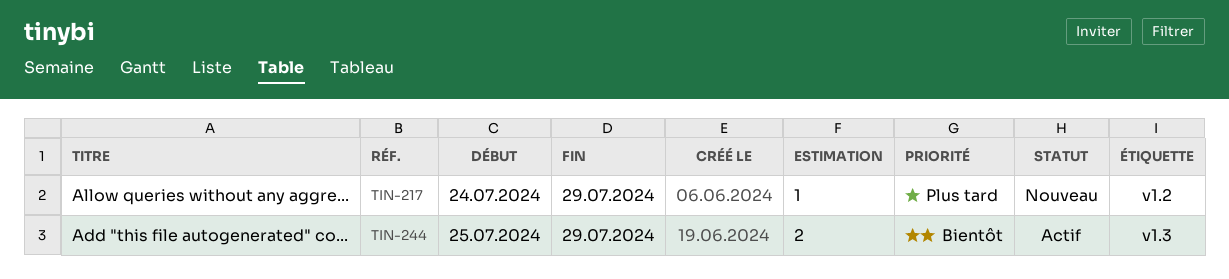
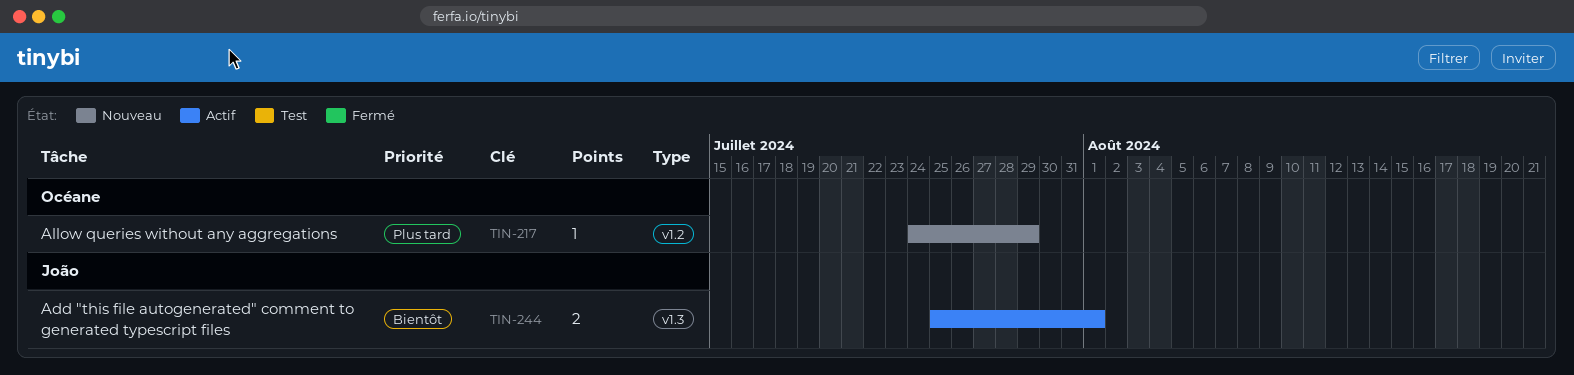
TIN-244, due: Jul 29 -> Aug 1

